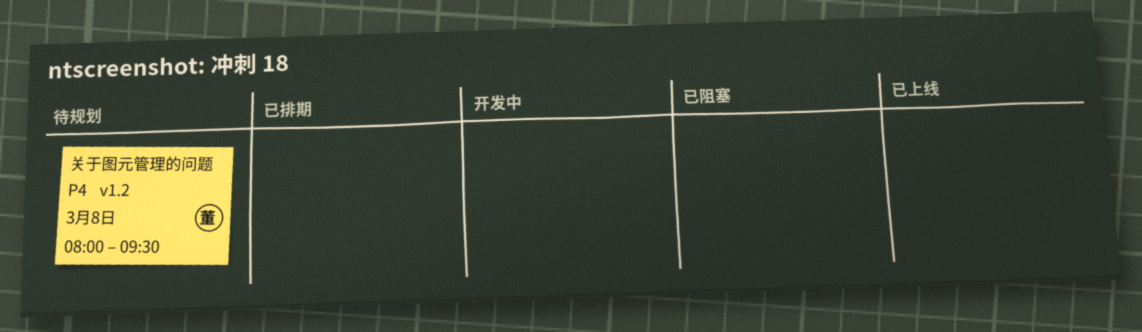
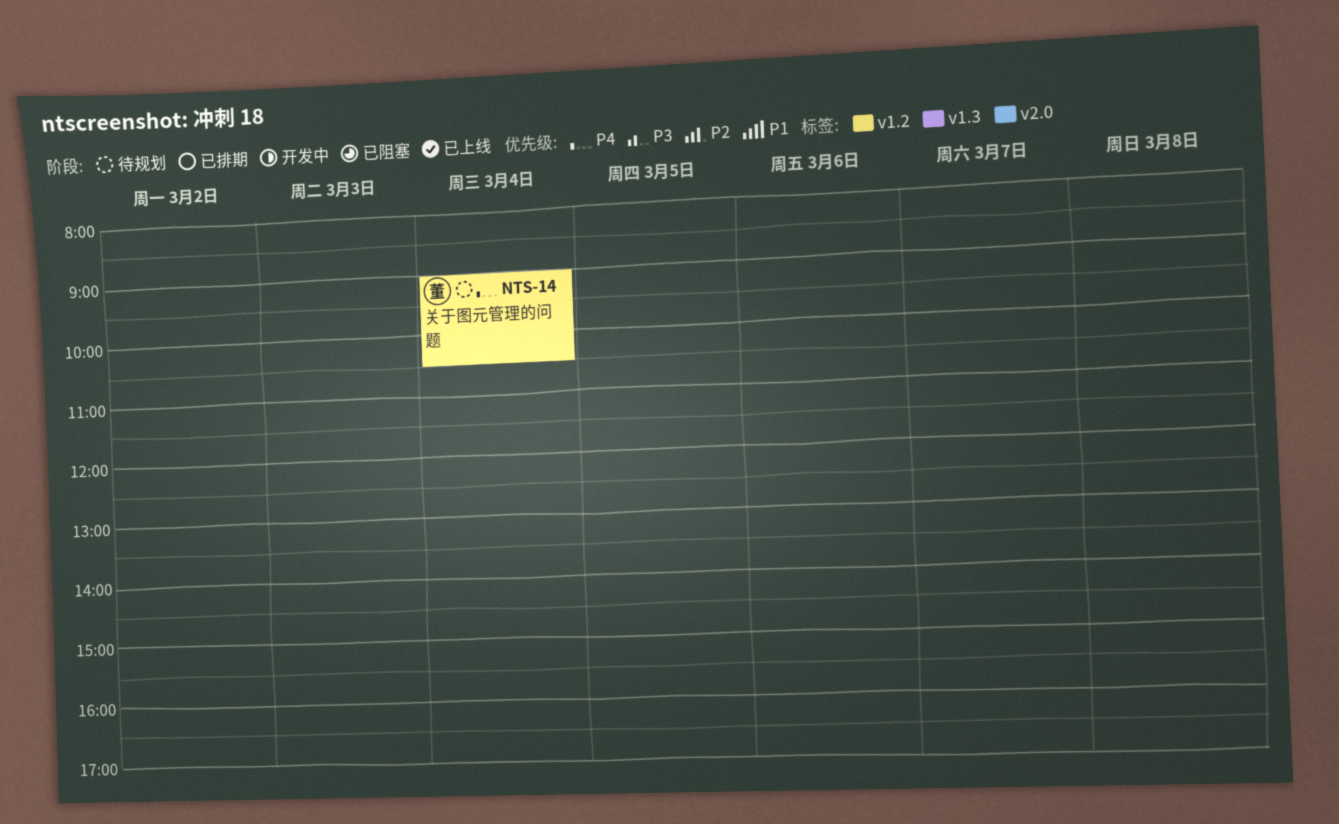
关于图元管理的问题, day: Mar 8 -> Mar 4
关于图元管理的问题, begins: 08:00 -> 09:00
关于图元管理的问题, ends: 09:30 -> 10:30

